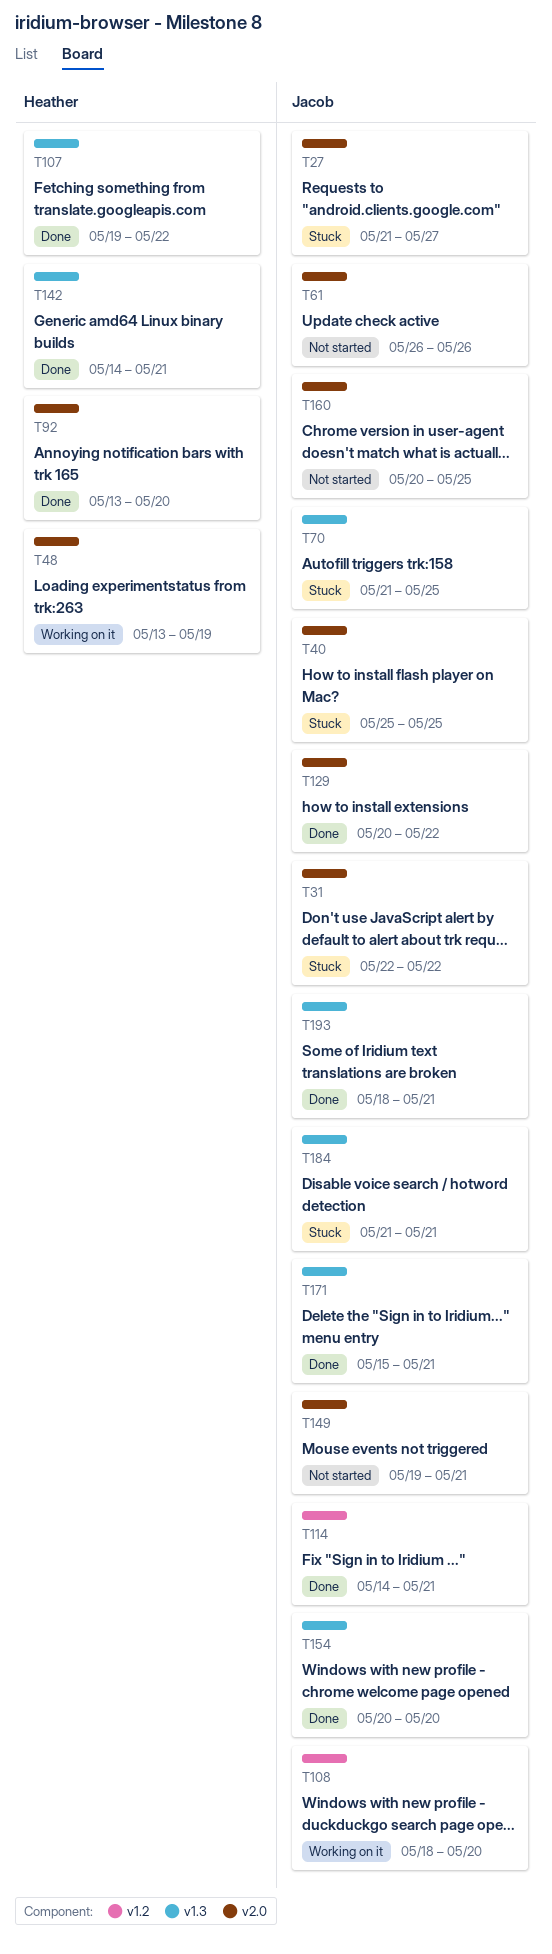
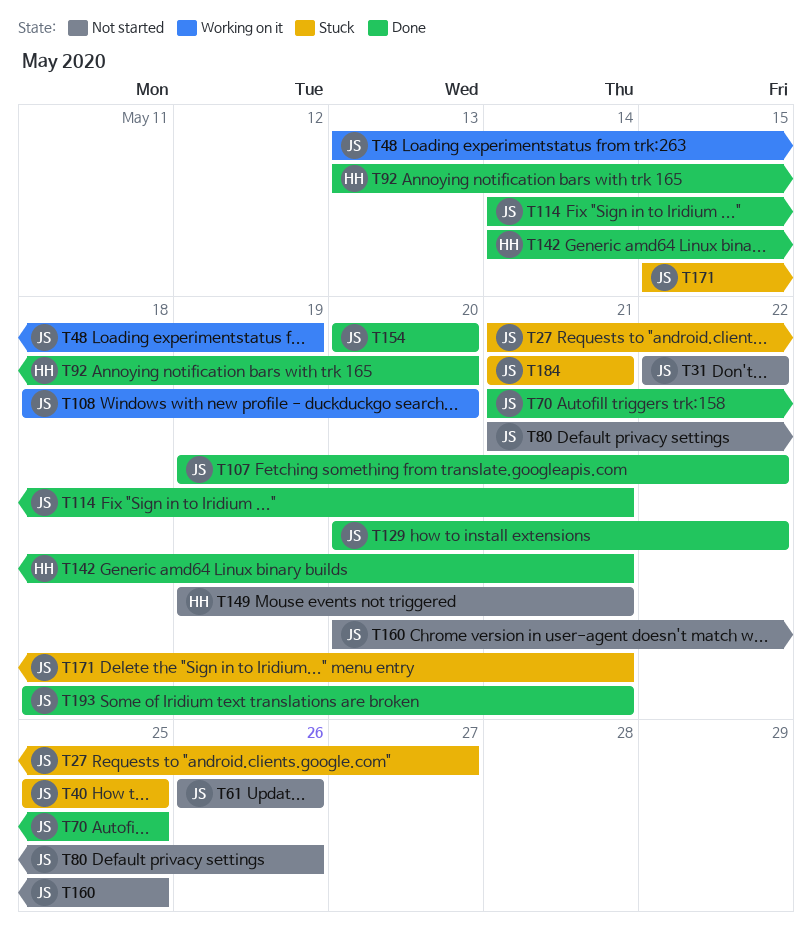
T31, status: Stuck -> Not started
T48, owner: Heather -> Jacob
T70, status: Stuck -> Done
T80: none -> present
T107, owner: Heather -> Jacob
T149, owner: Jacob -> Heather
T171, status: Done -> Stuck

